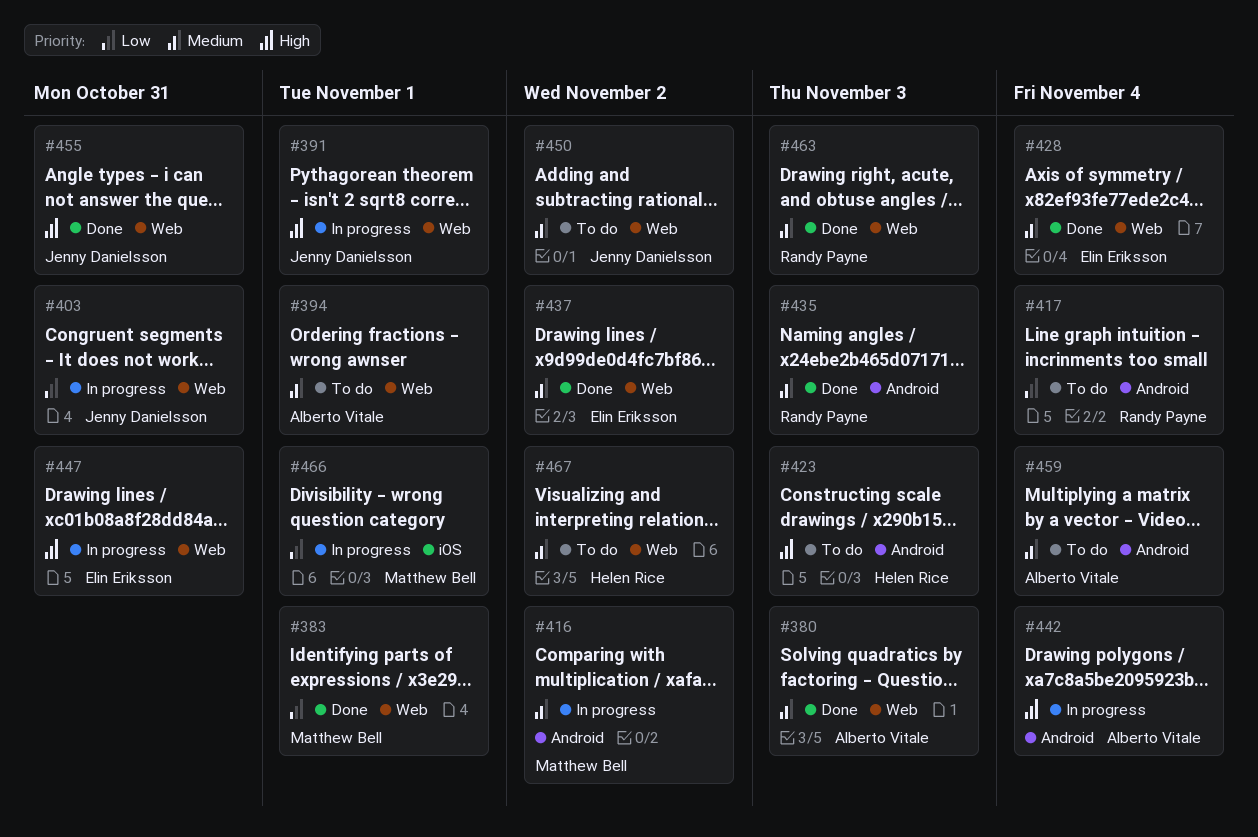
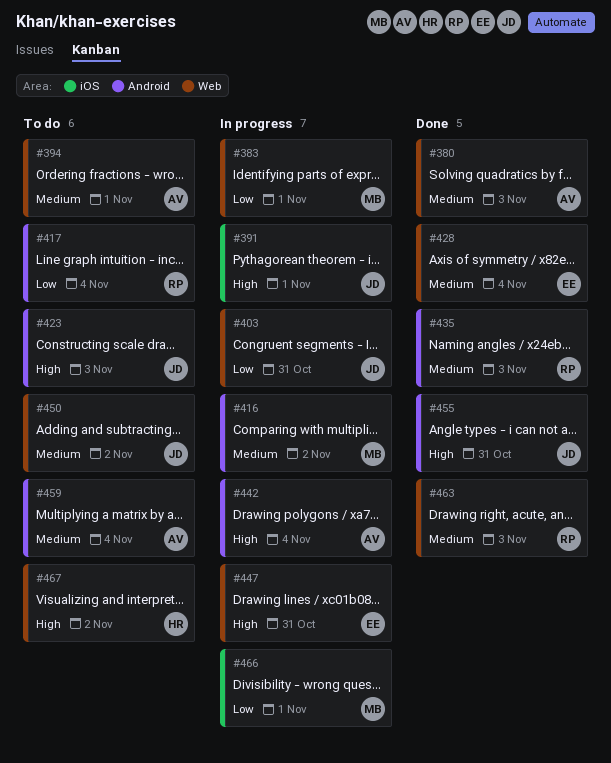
#383, status: Done -> In progress
#391, label: Web -> iOS
#423, owner: Helen Rice -> Jenny Danielsson
#437: present -> none
#455, label: Web -> Android
#467, priority: Medium -> High

